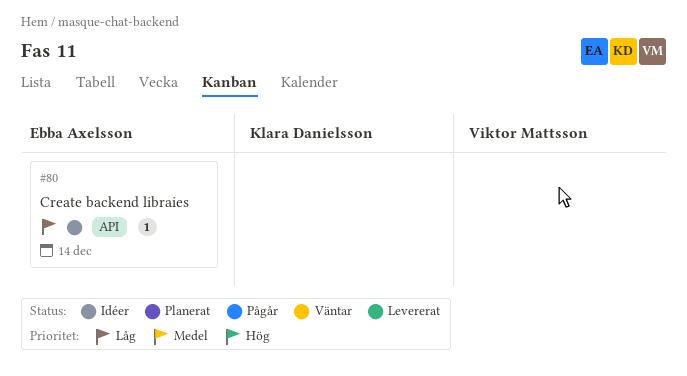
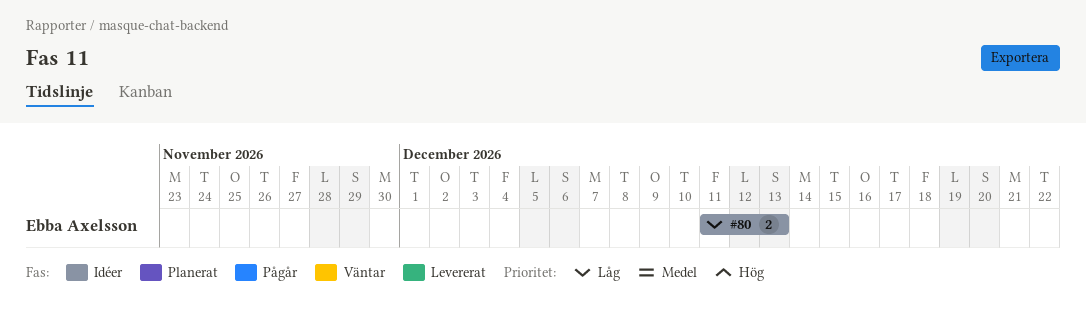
#80, estimate: 1 -> 2
#80, due: Dec 14 -> Dec 13

